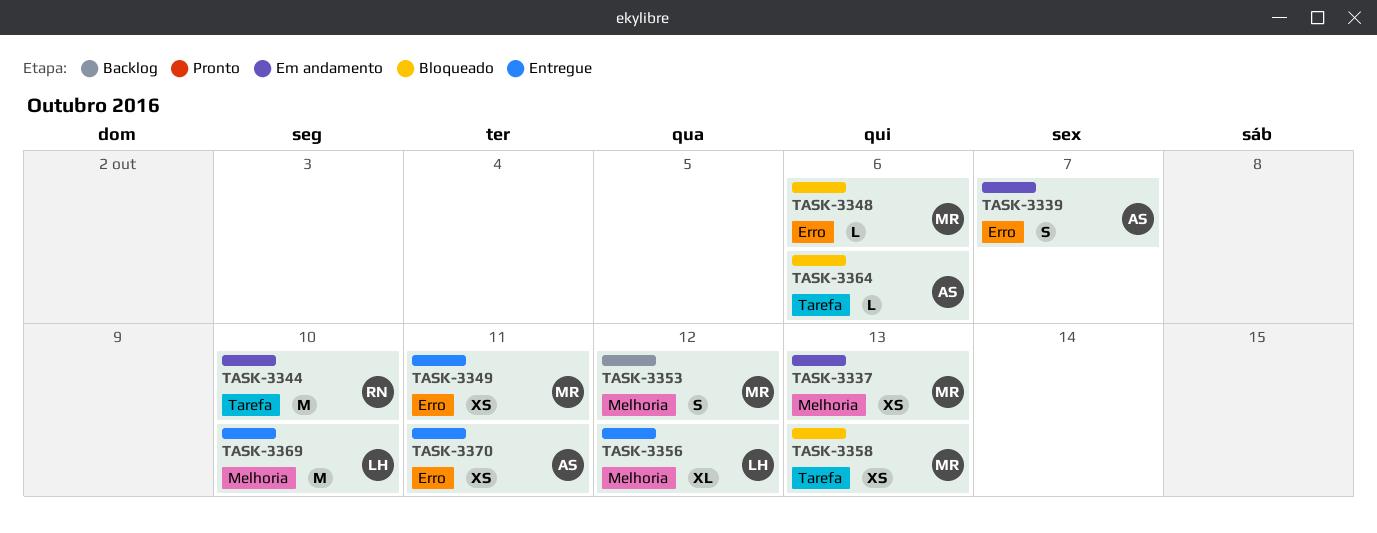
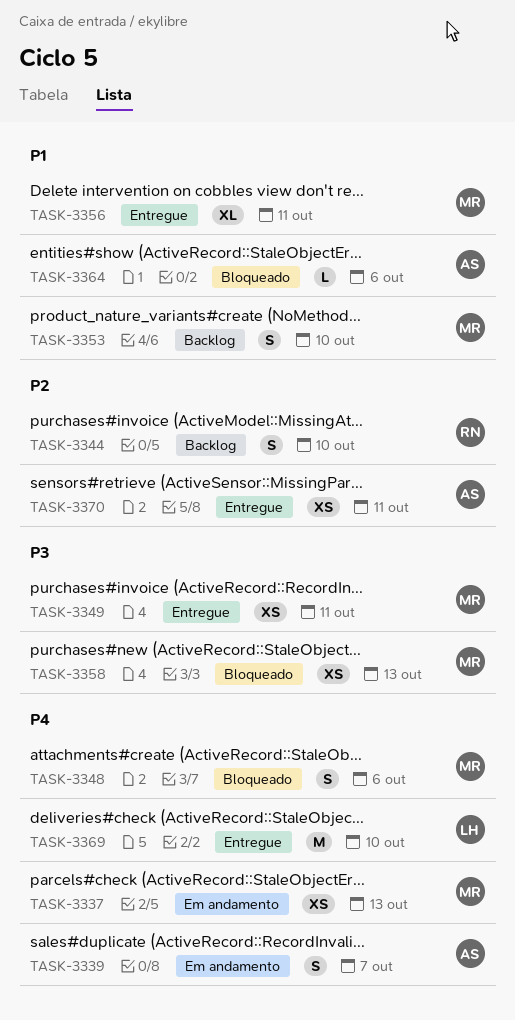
TASK-3344, status: Em andamento -> Backlog
TASK-3344, estimate: M -> S
TASK-3348, estimate: L -> S
TASK-3353, due: Oct 12 -> Oct 10
TASK-3356, owner: LH -> MR
TASK-3356, due: Oct 12 -> Oct 11

